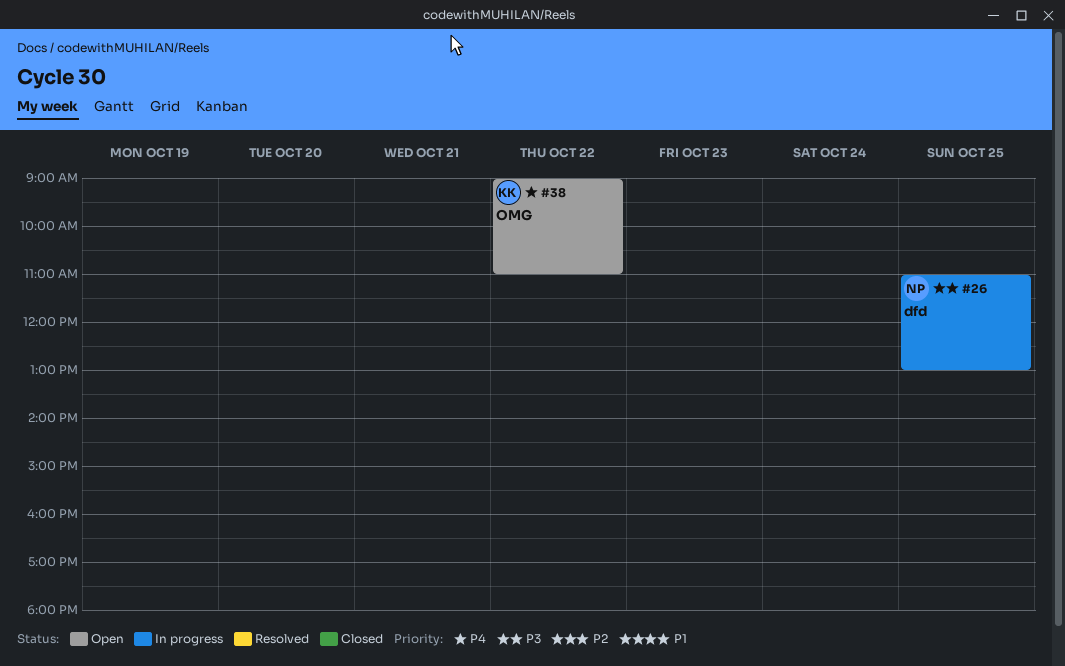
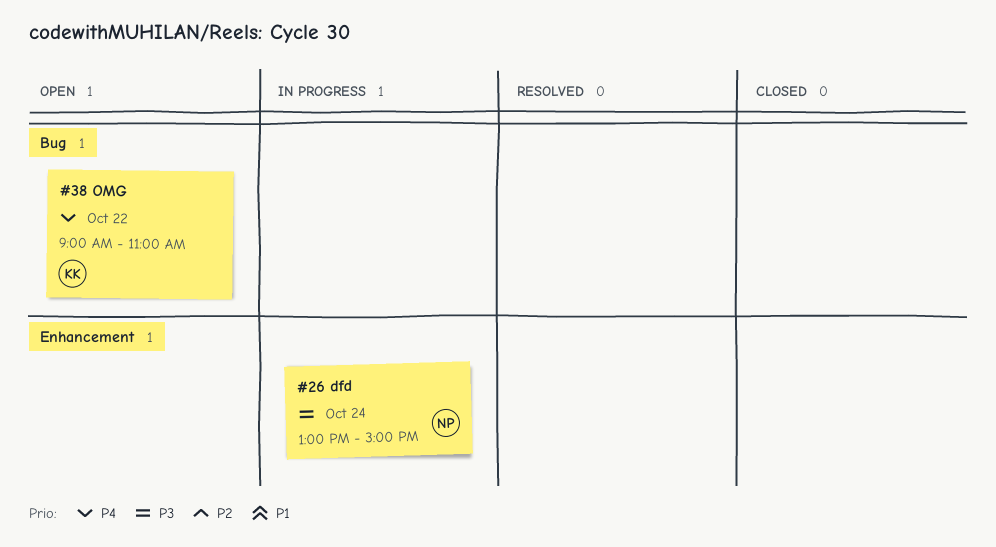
#26, day: Oct 25 -> Oct 24
#26, begins: 11:00 -> 13:00
#26, ends: 13:00 -> 15:00

